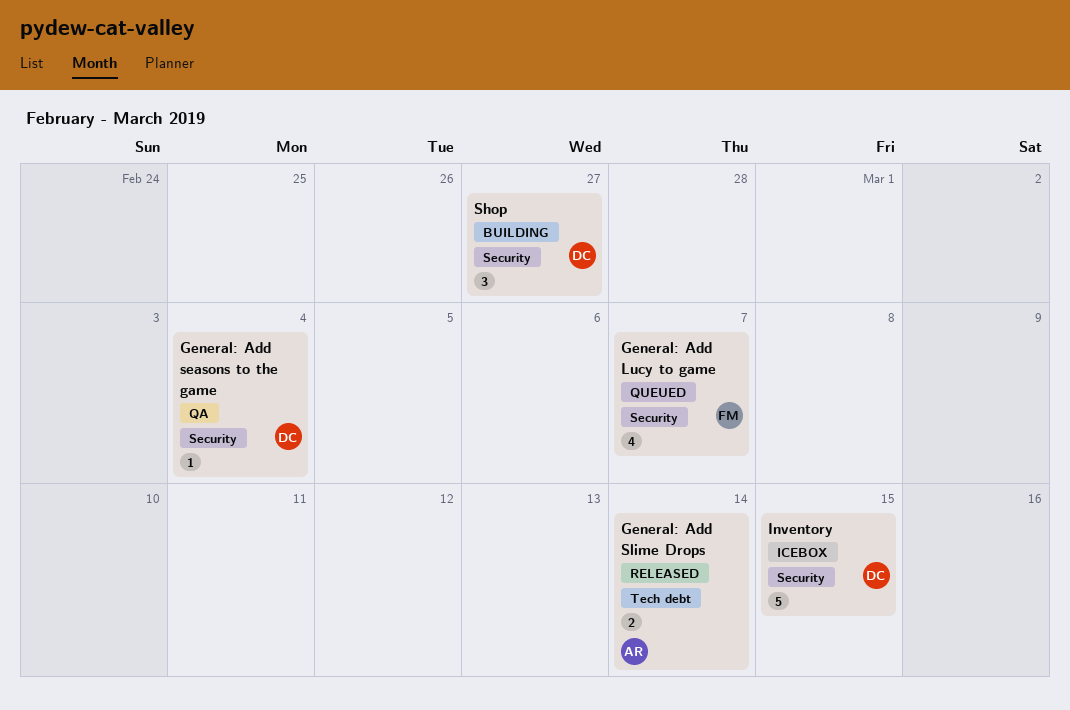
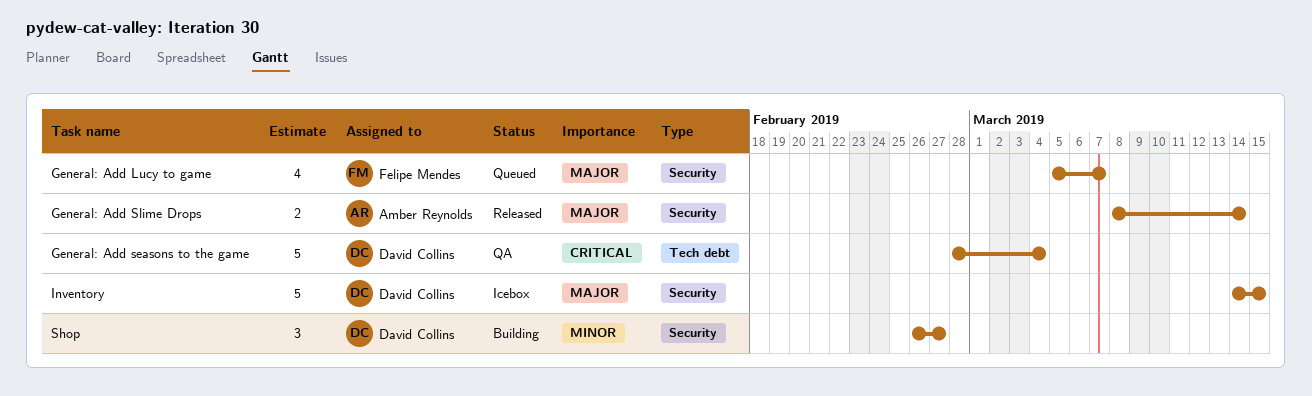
General: Add seasons to the game, label: Security -> Tech debt
General: Add seasons to the game, estimate: 1 -> 5
General: Add Slime Drops, label: Tech debt -> Security

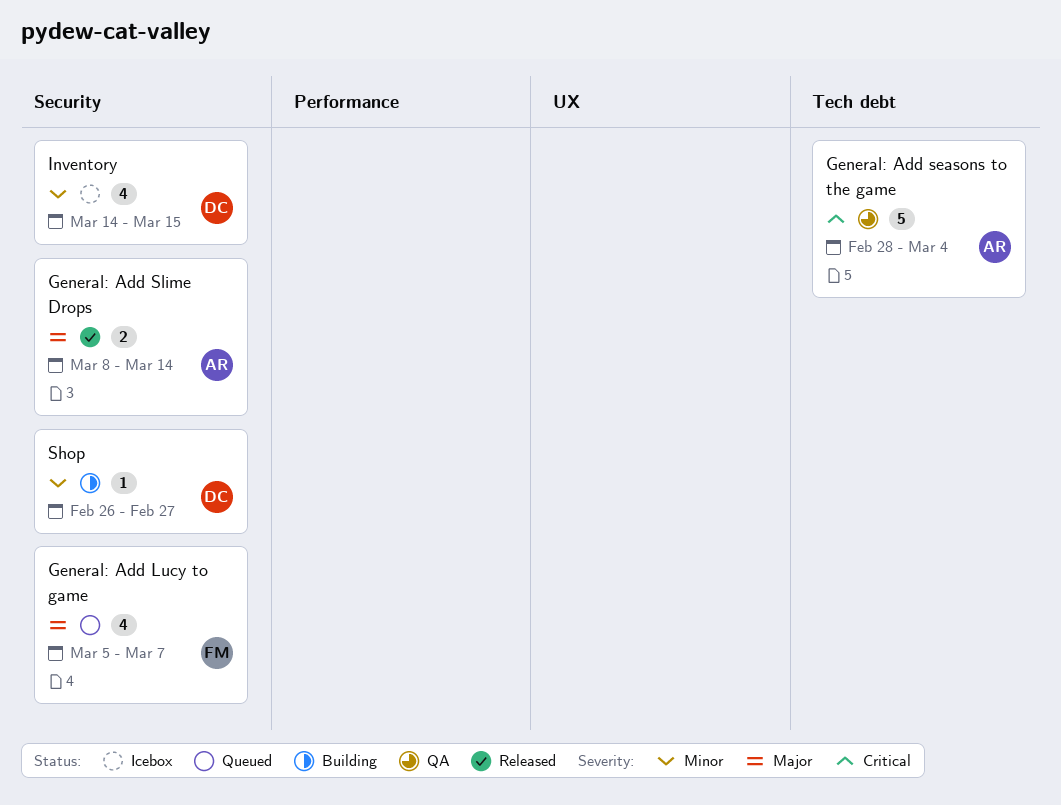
General: Add seasons to the game, owner: David Collins -> Amber Reynolds
Inventory, priority: Major -> Minor
Inventory, estimate: 5 -> 4
Shop, estimate: 3 -> 1

